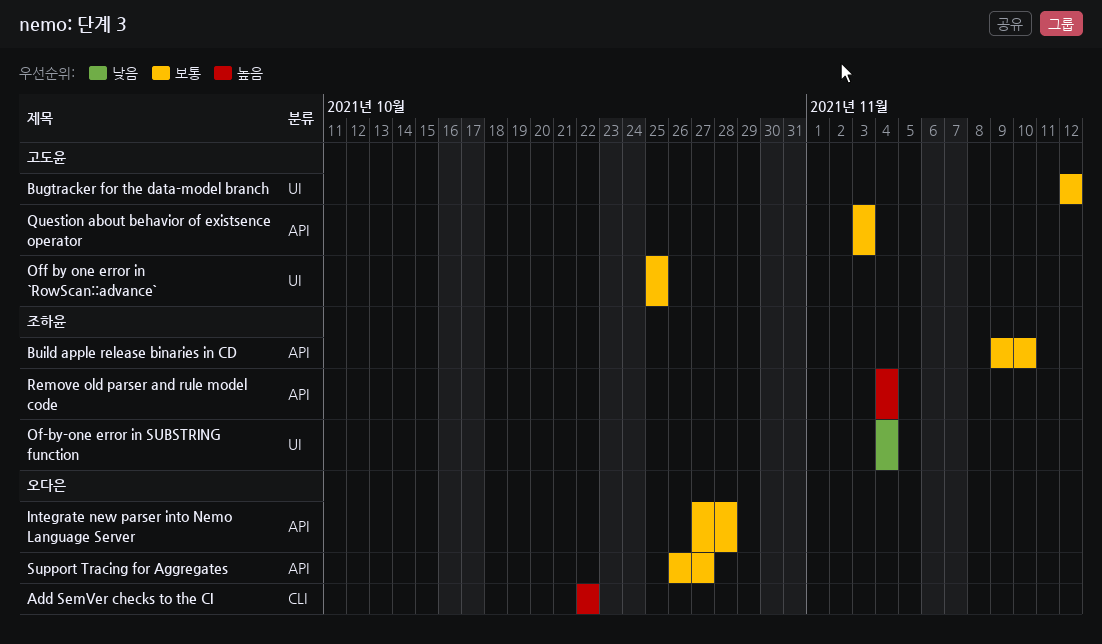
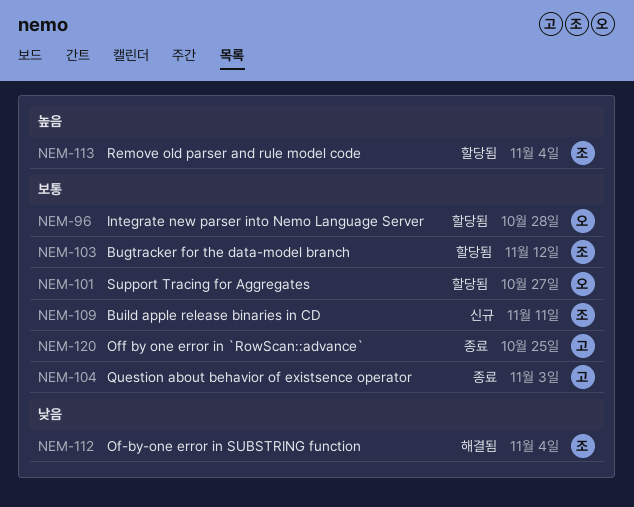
Add SemVer checks to the CI: present -> none
Bugtracker for the data-model branch, owner: 고도윤 -> 조하윤
Build apple release binaries in CD, due: Nov 10 -> Nov 11

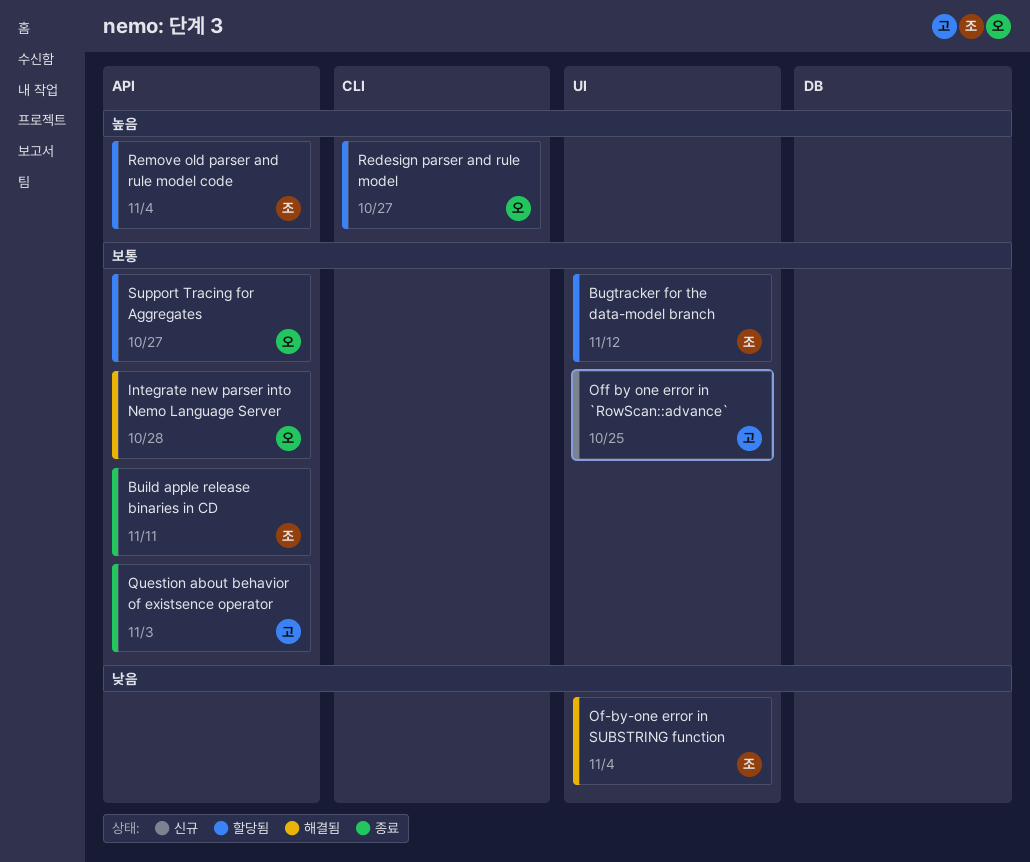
Build apple release binaries in CD, status: 신규 -> 종료
Integrate new parser into Nemo Language Server, status: 할당됨 -> 해결됨
Off by one error in `RowScan::advance`, status: 종료 -> 신규
Redesign parser and rule model: none -> present

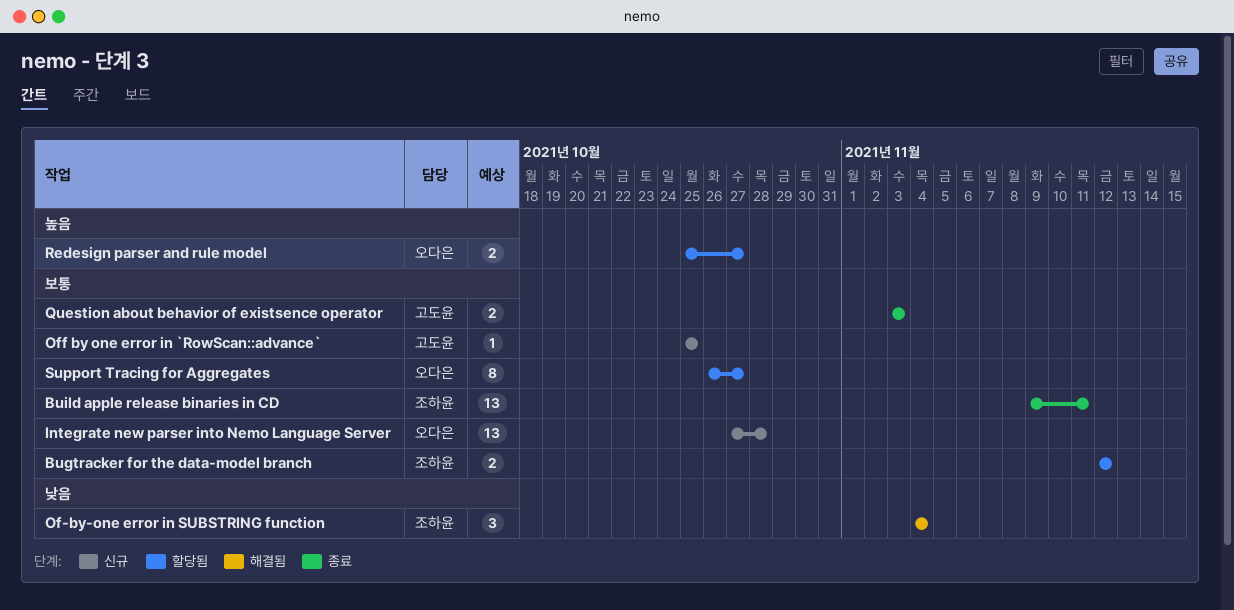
Integrate new parser into Nemo Language Server, status: 해결됨 -> 신규
Remove old parser and rule model code: present -> none

